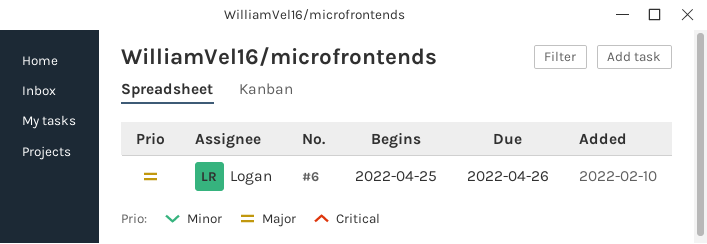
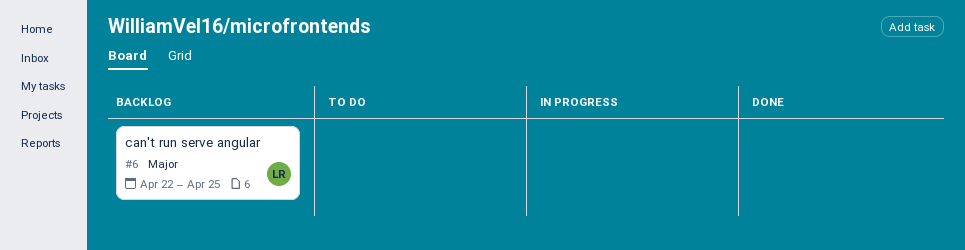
#6, start: Apr 25 -> Apr 22
#6, due: Apr 26 -> Apr 25

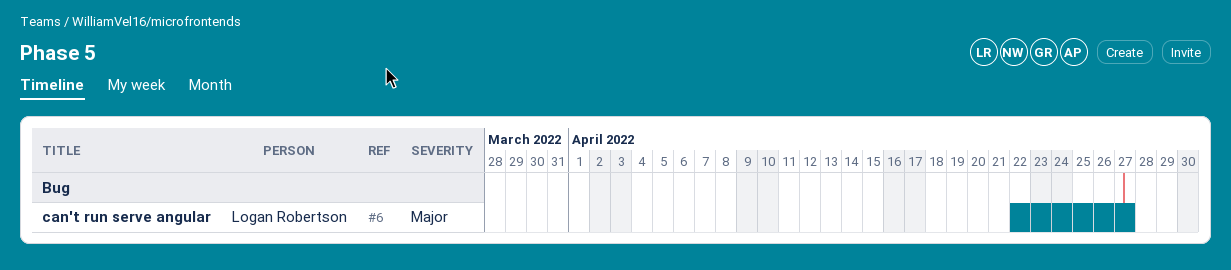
#6, due: Apr 25 -> Apr 27

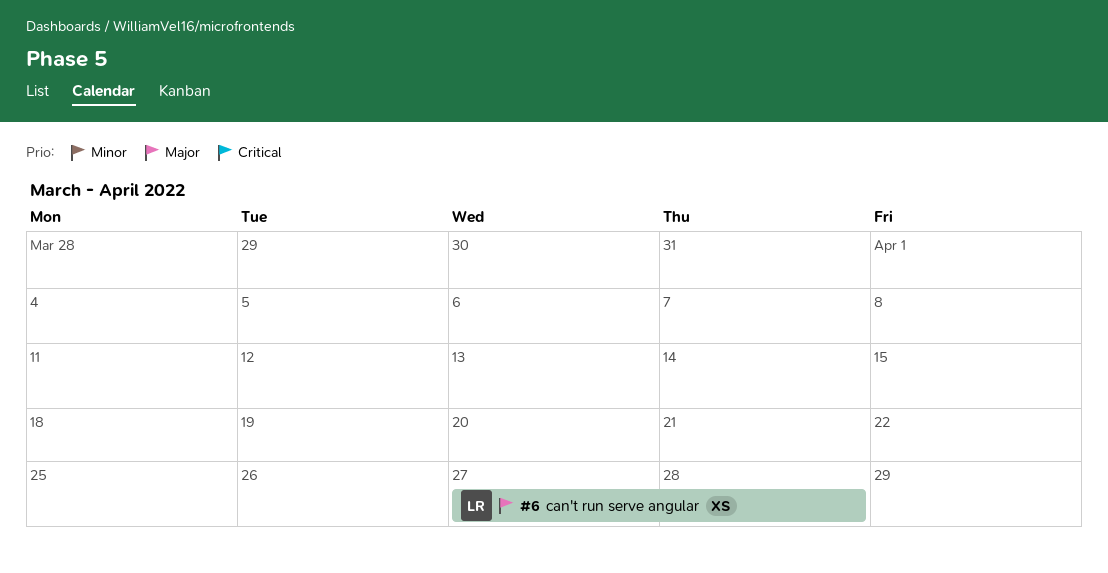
#6, start: Apr 22 -> Apr 27
#6, due: Apr 27 -> Apr 28

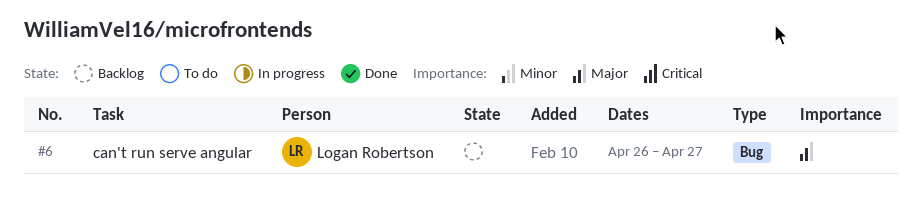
#6, start: Apr 27 -> Apr 26
#6, due: Apr 28 -> Apr 27

